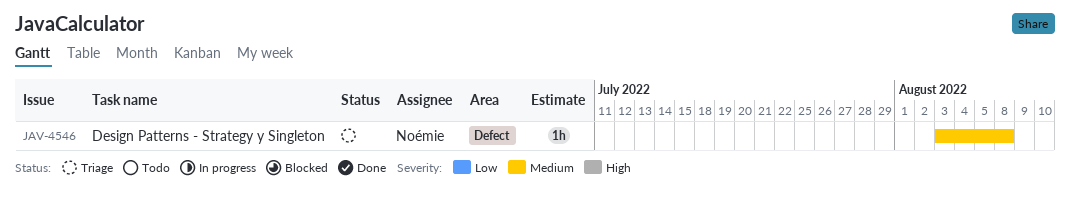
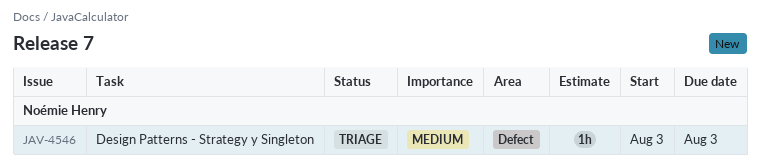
JAV-4546, due: Aug 8 -> Aug 3

